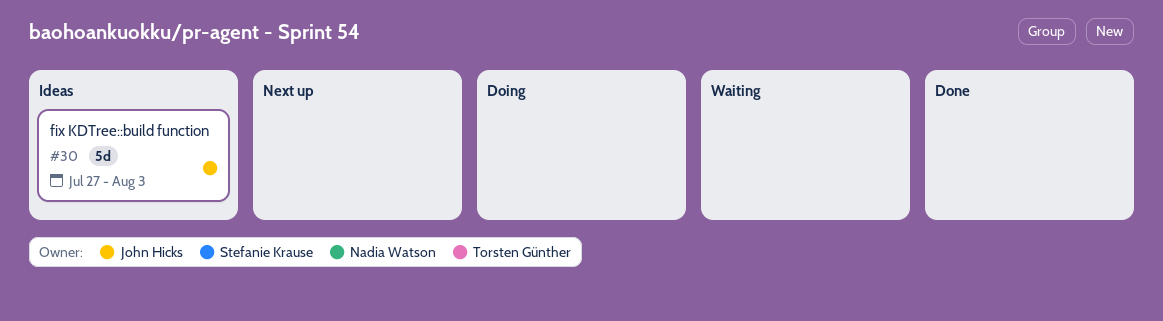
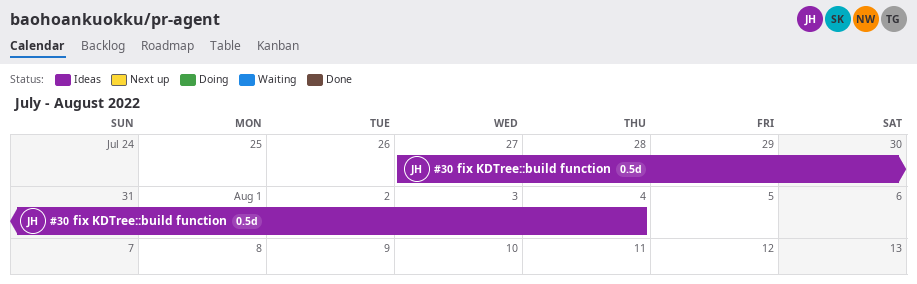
#30, estimate: 5d -> 0.5d
#30, due: Aug 3 -> Aug 4

